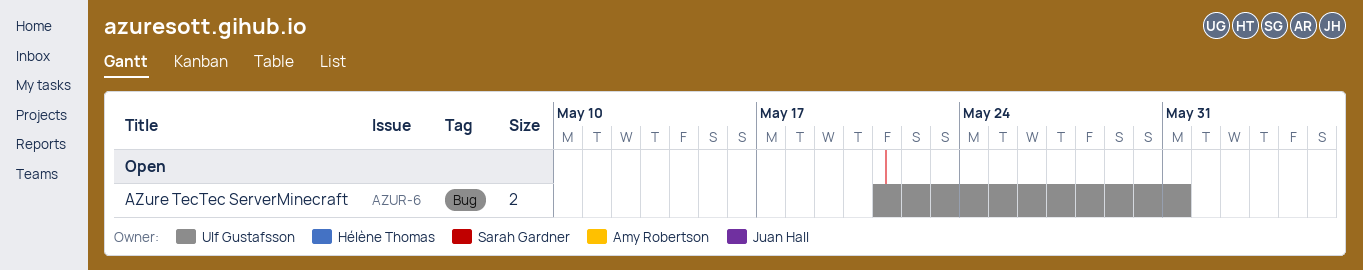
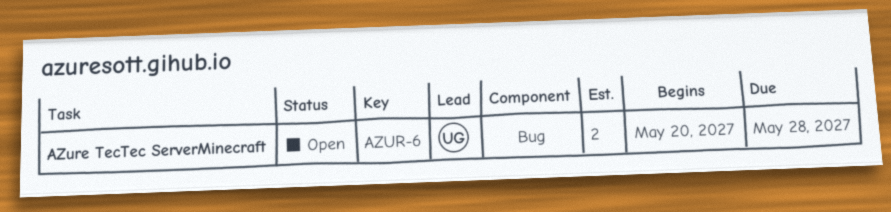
AZUR-6, start: May 21 -> May 20
AZUR-6, due: May 31 -> May 28

